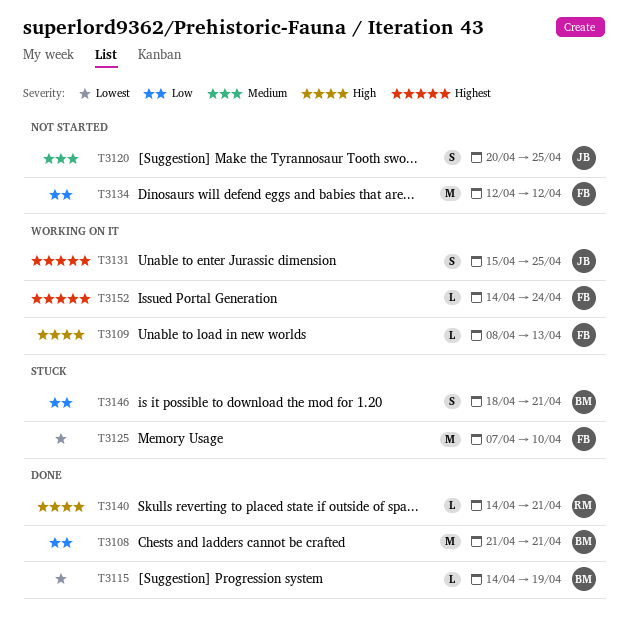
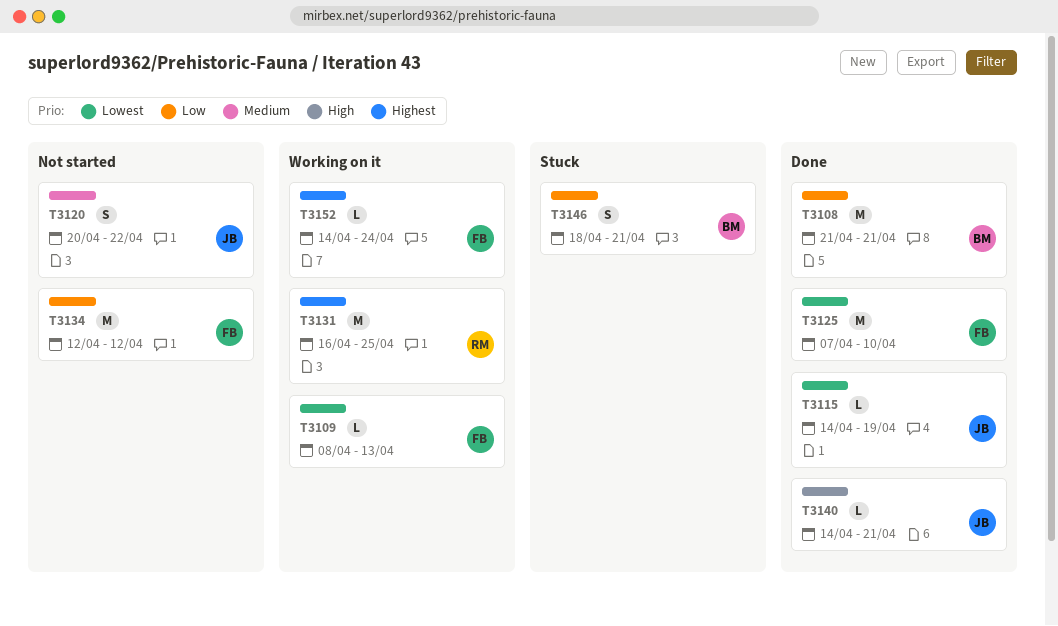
T3109, priority: High -> Lowest
T3115, owner: BM -> JB
T3120, due: Apr 25 -> Apr 22
T3125, status: Stuck -> Done
T3131, owner: JB -> RM
T3131, estimate: S -> M
T3131, start: Apr 15 -> Apr 16
T3140, owner: RM -> JB

